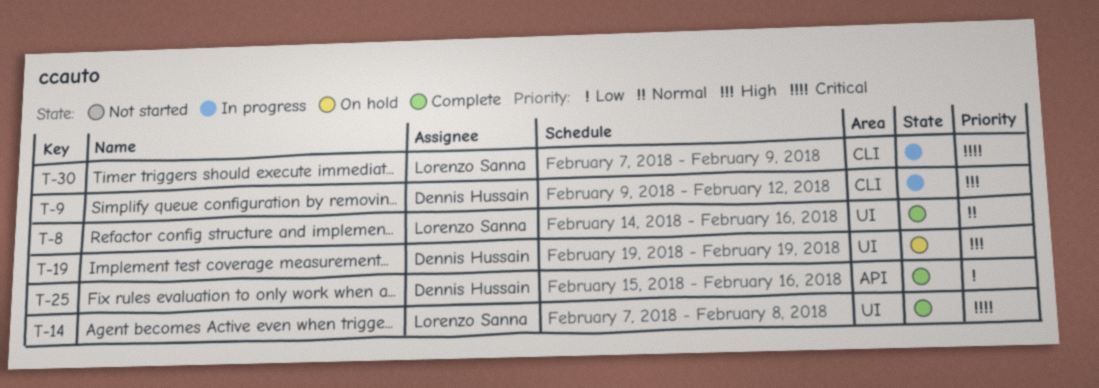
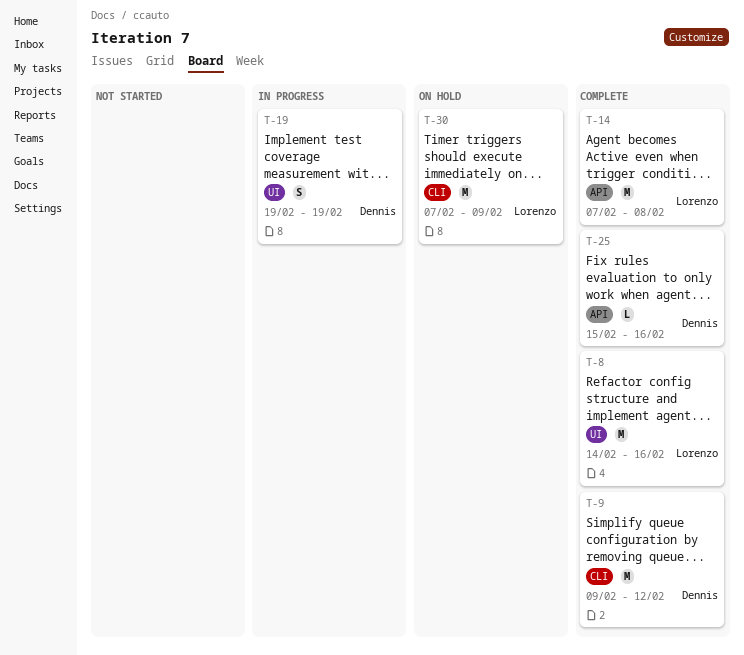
T-9, status: In progress -> Complete
T-14, label: UI -> API
T-19, status: On hold -> In progress
T-30, status: In progress -> On hold

